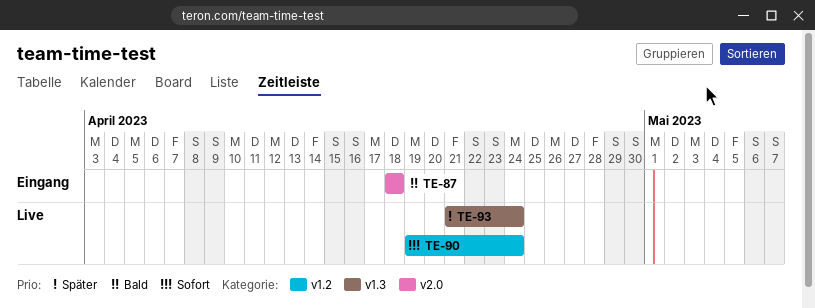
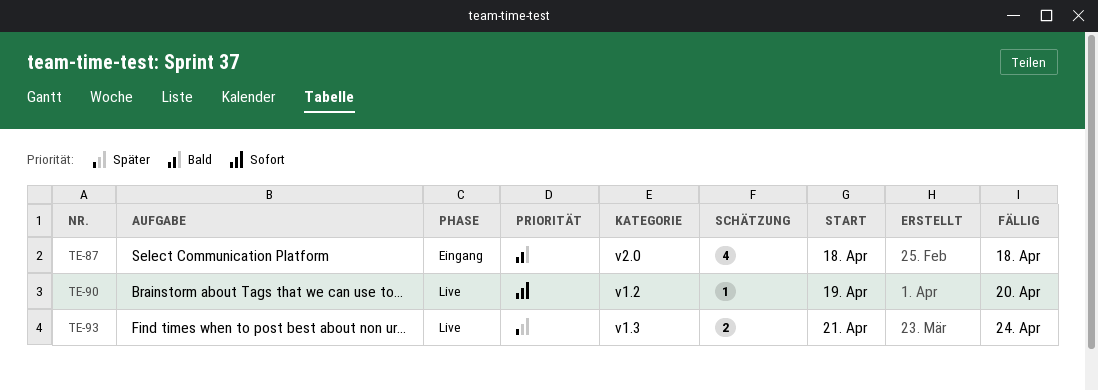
TE-90, due: Apr 24 -> Apr 20

